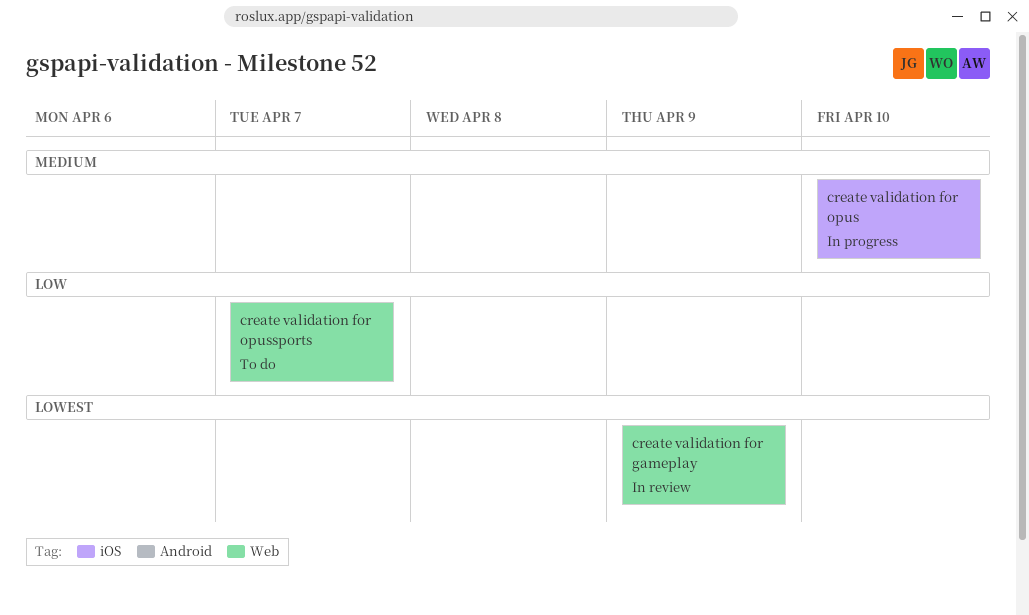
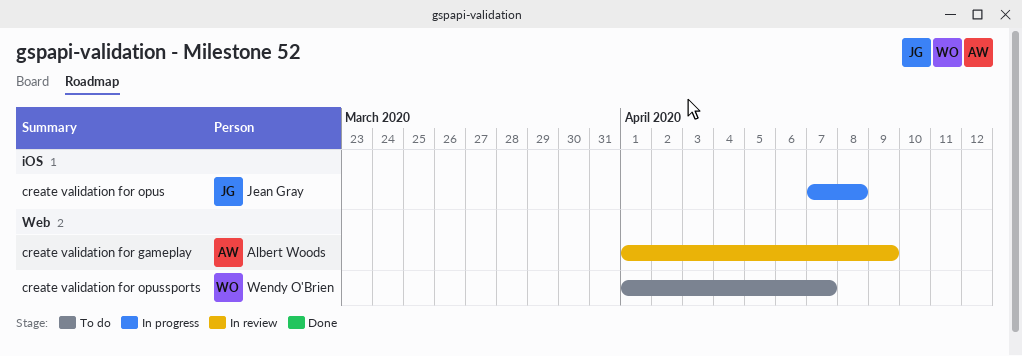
create validation for opus, due: Apr 10 -> Apr 8

